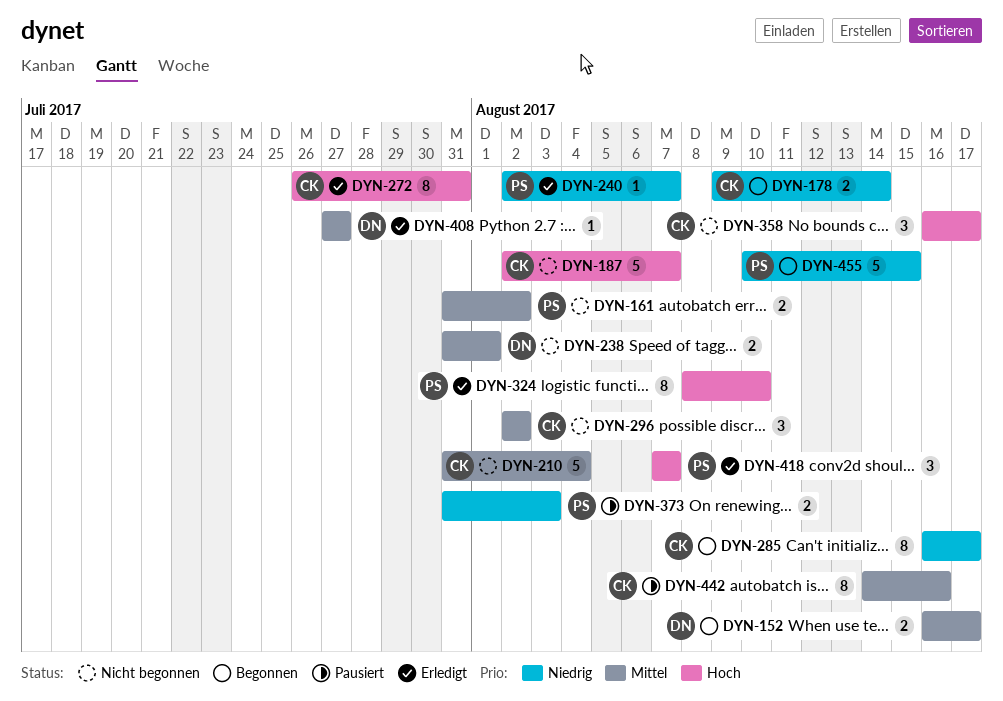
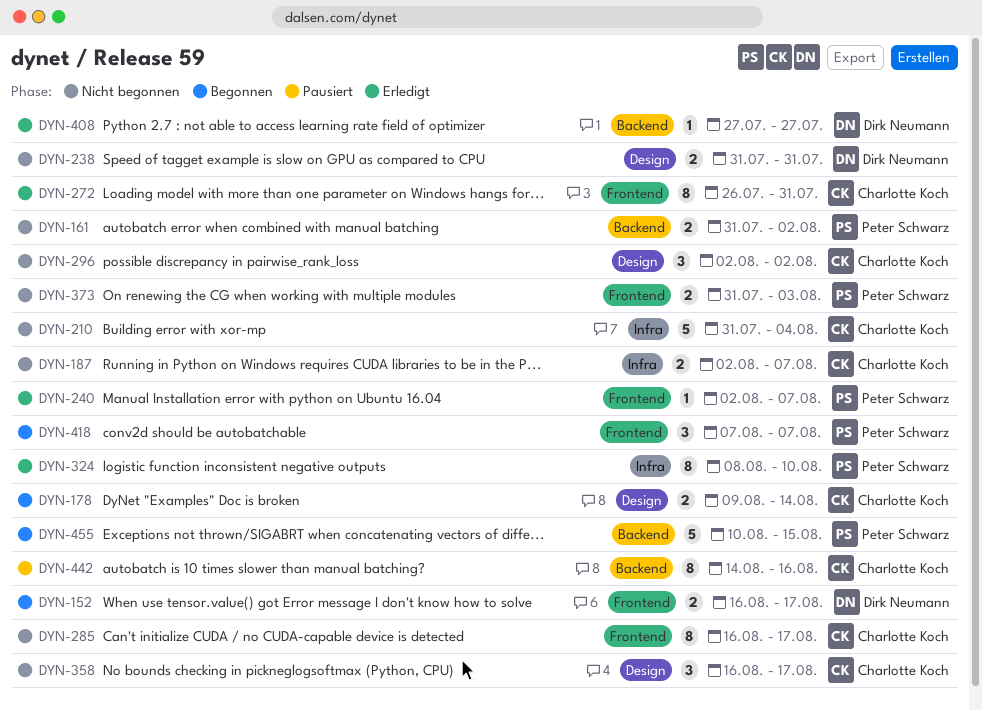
DYN-187, estimate: 5 -> 2
DYN-238, due: Aug 1 -> Jul 31
DYN-285, status: Begonnen -> Nicht begonnen
DYN-373, status: Pausiert -> Nicht begonnen
DYN-418, status: Erledigt -> Begonnen

